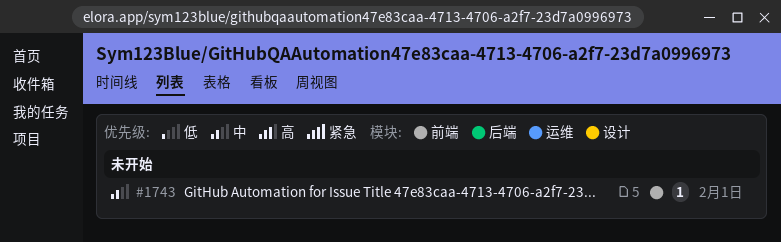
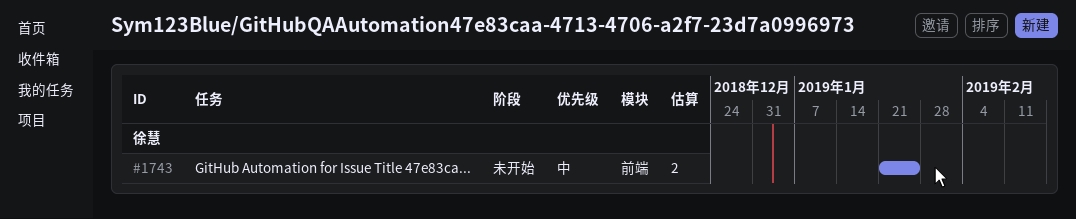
#1743, estimate: 1 -> 2
#1743, due: Feb 1 -> Jan 25

